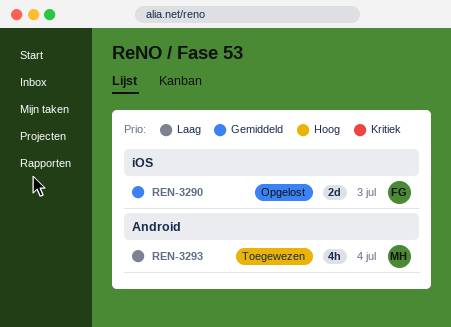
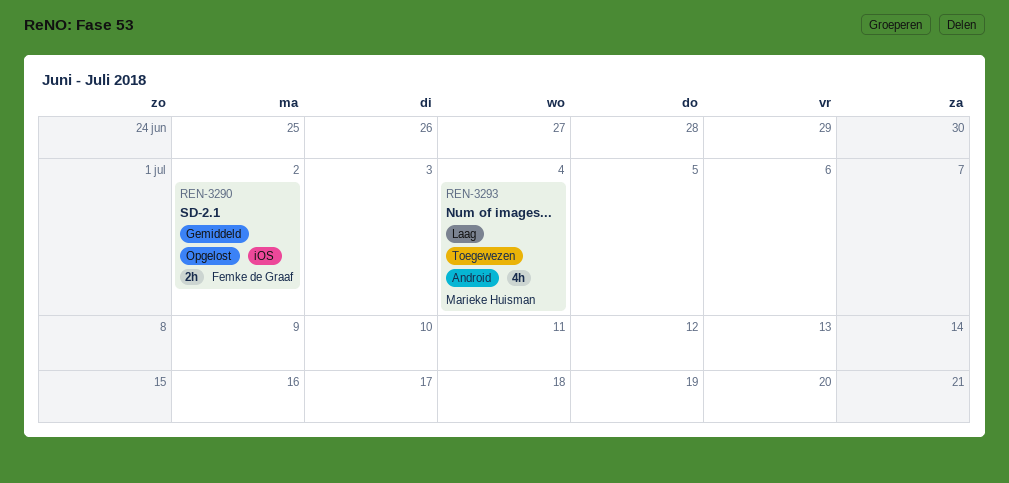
REN-3290, estimate: 2d -> 2h
REN-3290, due: Jul 3 -> Jul 2

